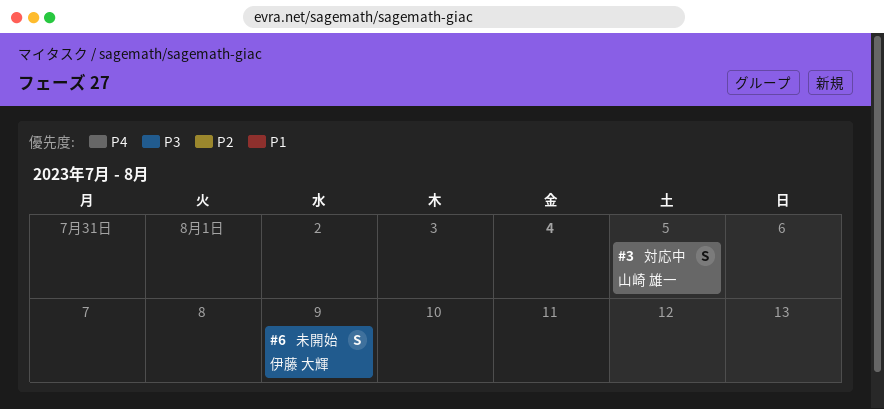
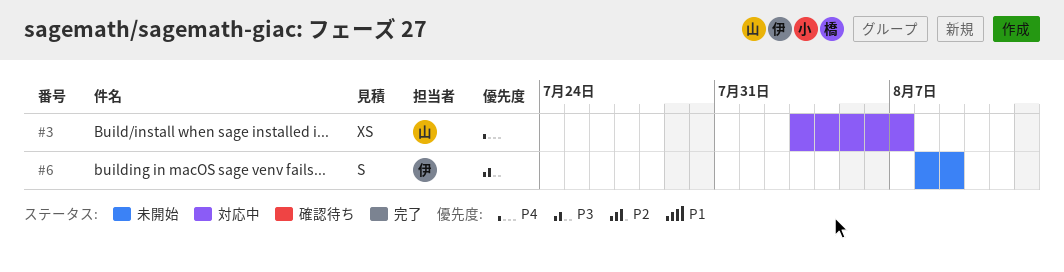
#3, estimate: S -> XS
#3, due: Aug 5 -> Aug 7

